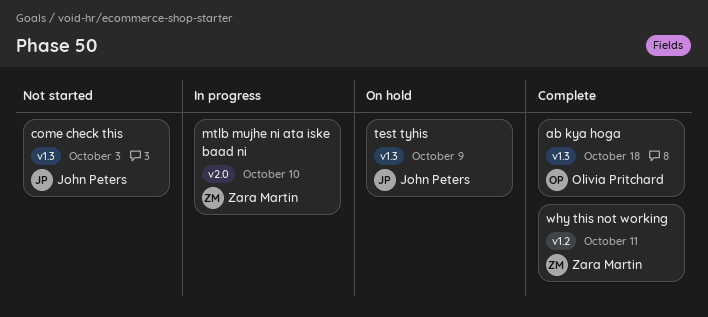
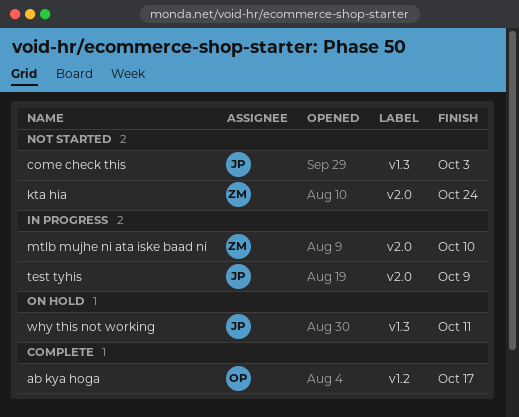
ab kya hoga, label: v1.3 -> v1.2
ab kya hoga, due: Oct 18 -> Oct 17
kta hia: none -> present
test tyhis, status: On hold -> In progress
test tyhis, label: v1.3 -> v2.0
why this not working, status: Complete -> On hold
why this not working, owner: Zara Martin -> John Peters
why this not working, label: v1.2 -> v1.3

